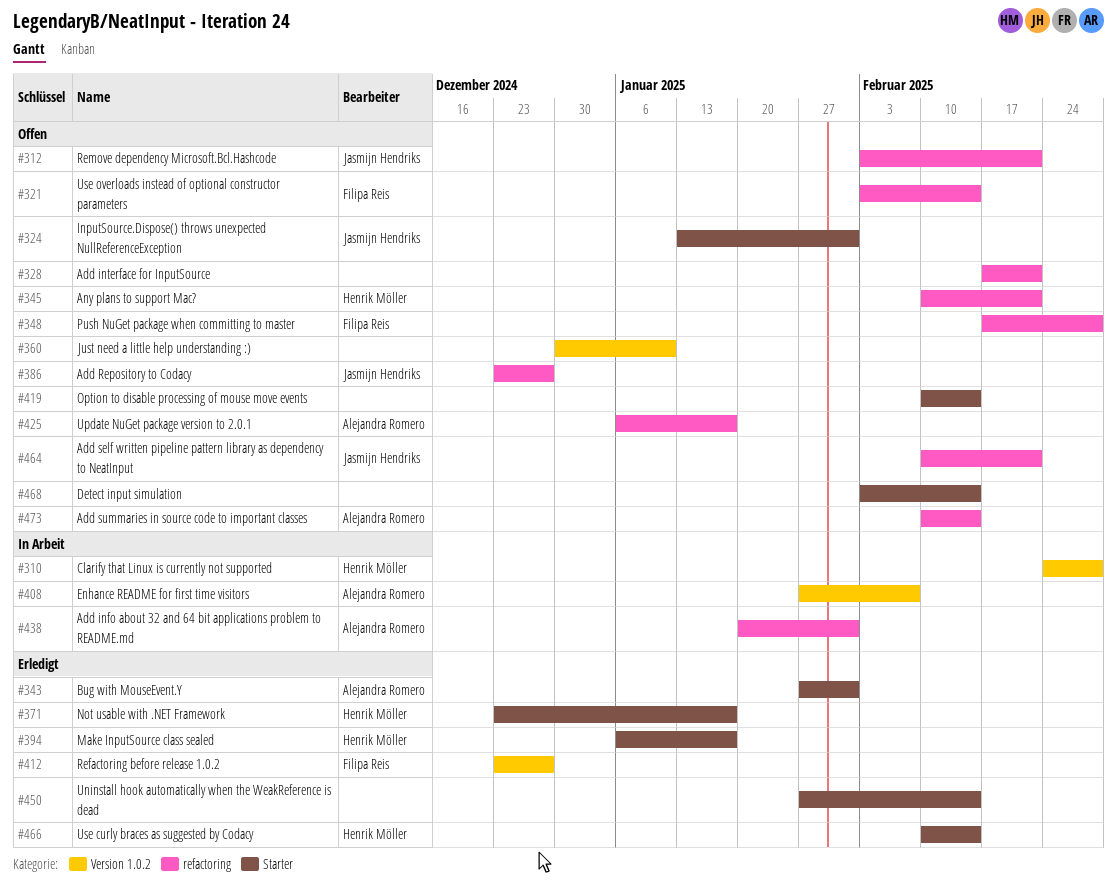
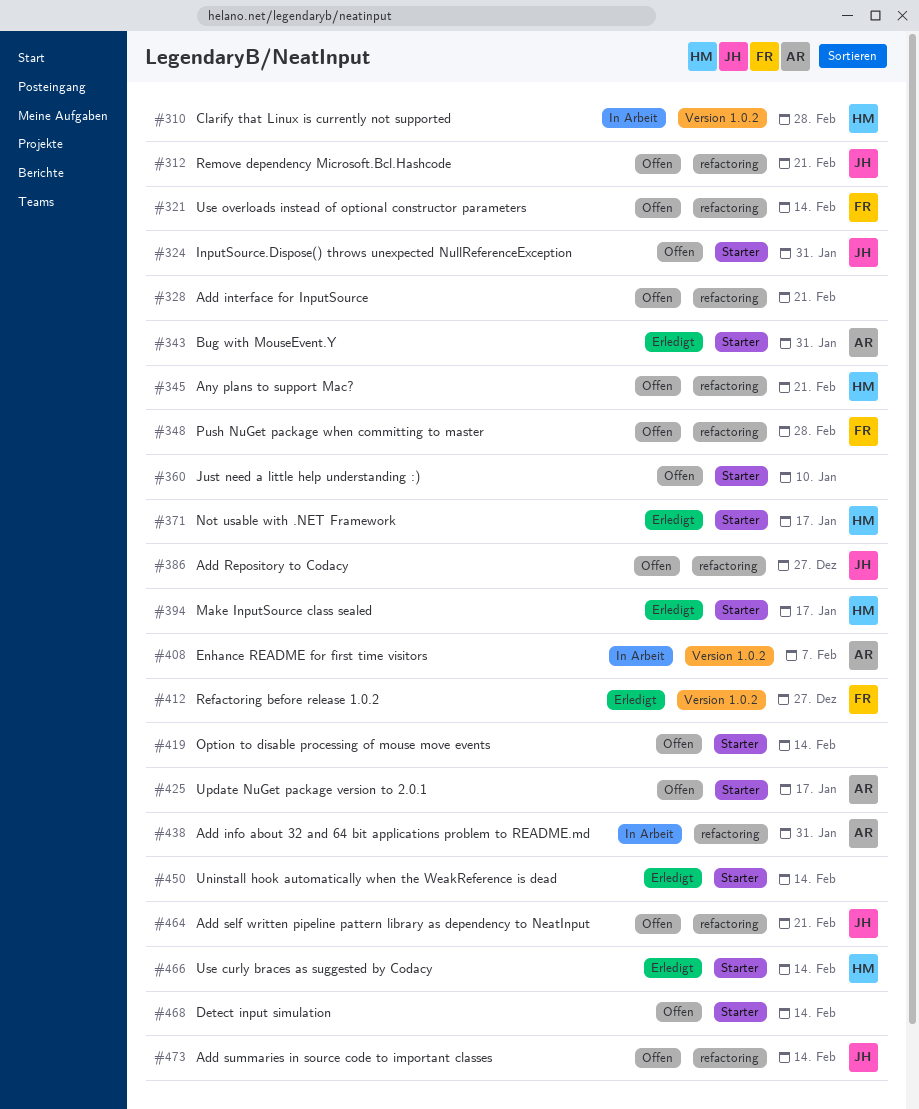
#360, label: Version 1.0.2 -> Starter
#425, label: refactoring -> Starter
#473, owner: Alejandra Romero -> Jasmijn Hendriks

